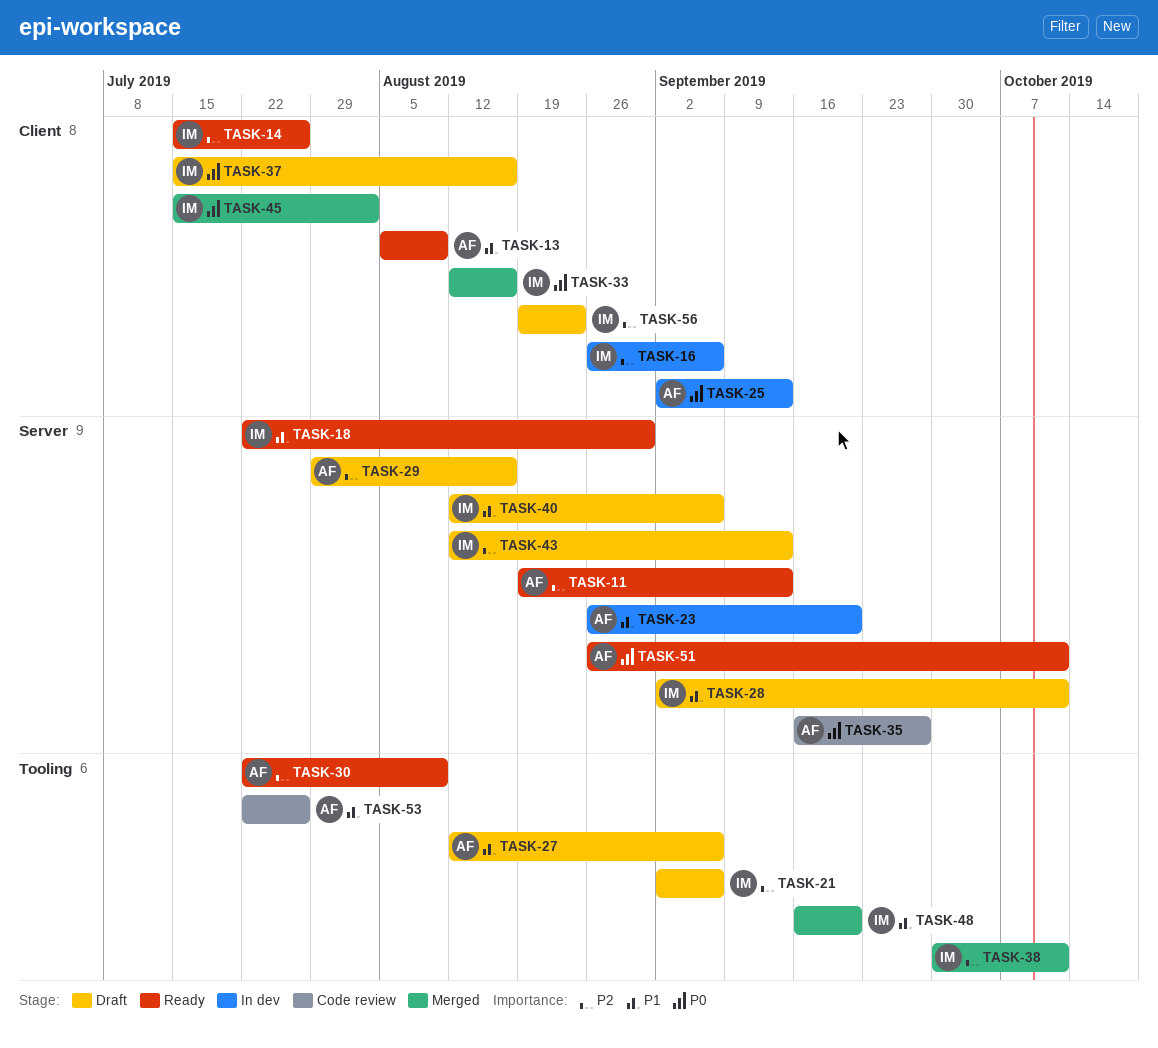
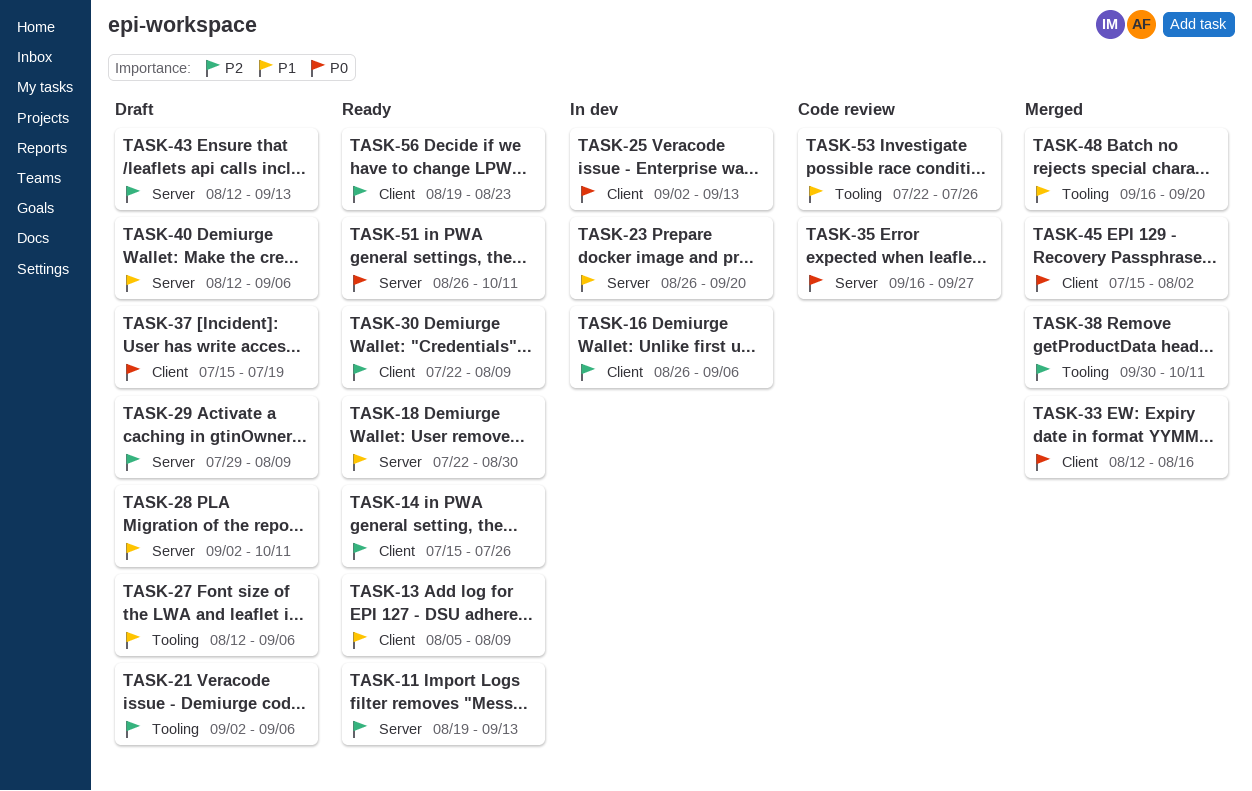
TASK-29, due: Aug 16 -> Aug 9
TASK-30, label: Tooling -> Client
TASK-37, due: Aug 16 -> Jul 19
TASK-56, status: Draft -> Ready

